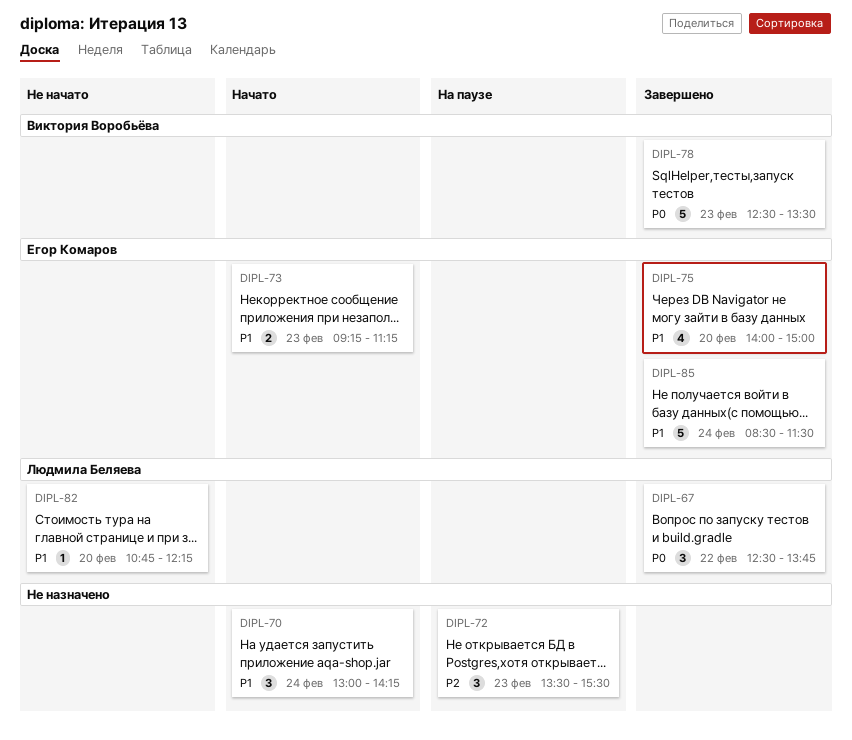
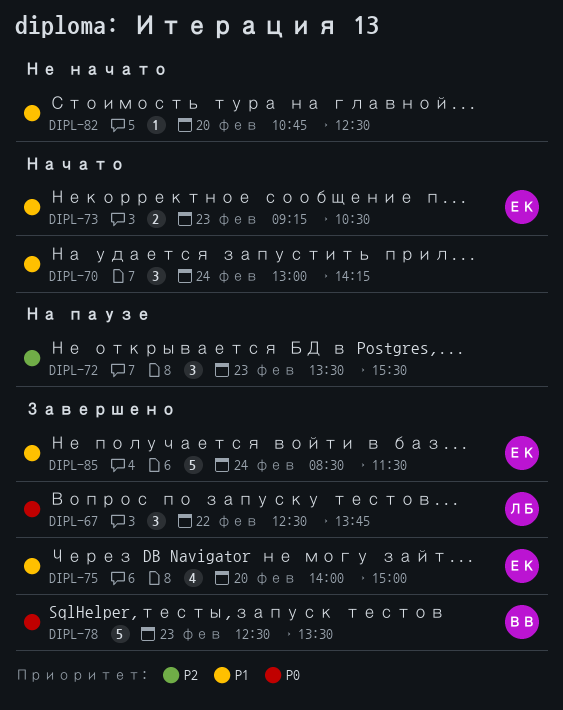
DIPL-73, ends: 11:15 -> 10:30
DIPL-82, owner: Людмила Беляева -> none
DIPL-82, ends: 12:15 -> 12:30

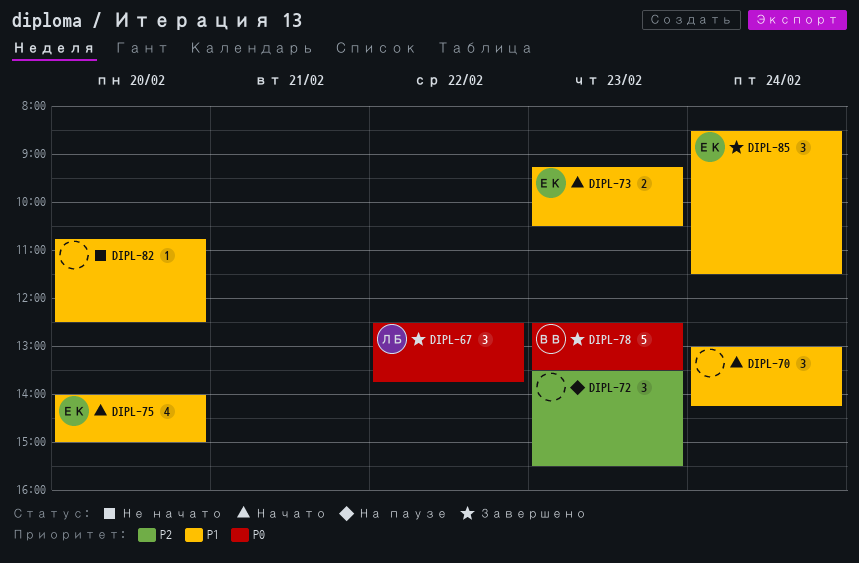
DIPL-75, status: Завершено -> Начато
DIPL-85, estimate: 5 -> 3

